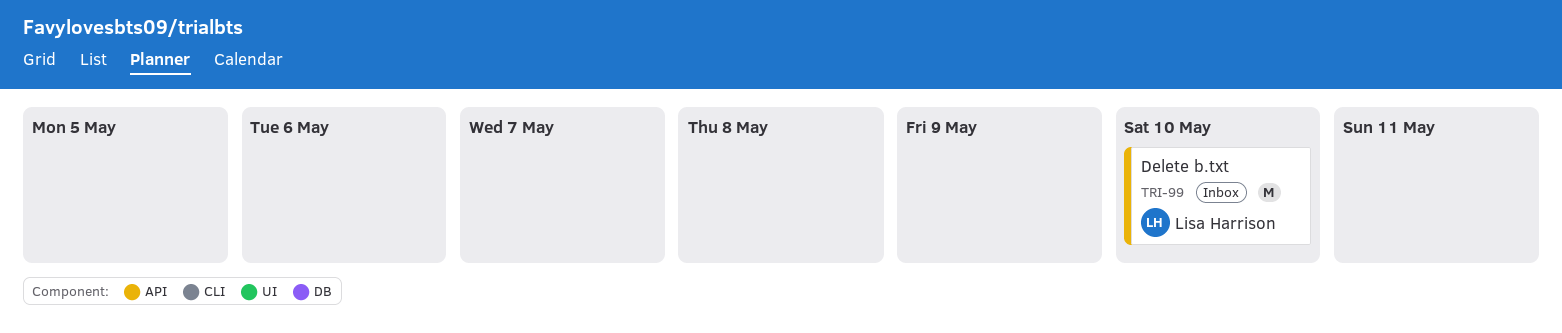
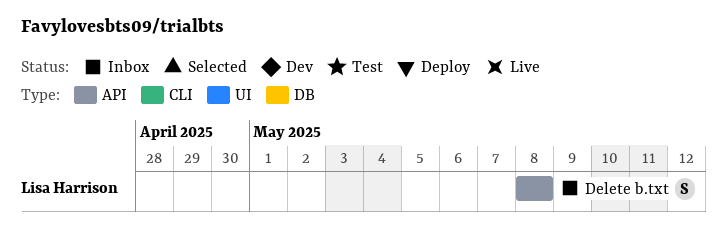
Delete b.txt, estimate: M -> S
Delete b.txt, due: May 10 -> May 8

